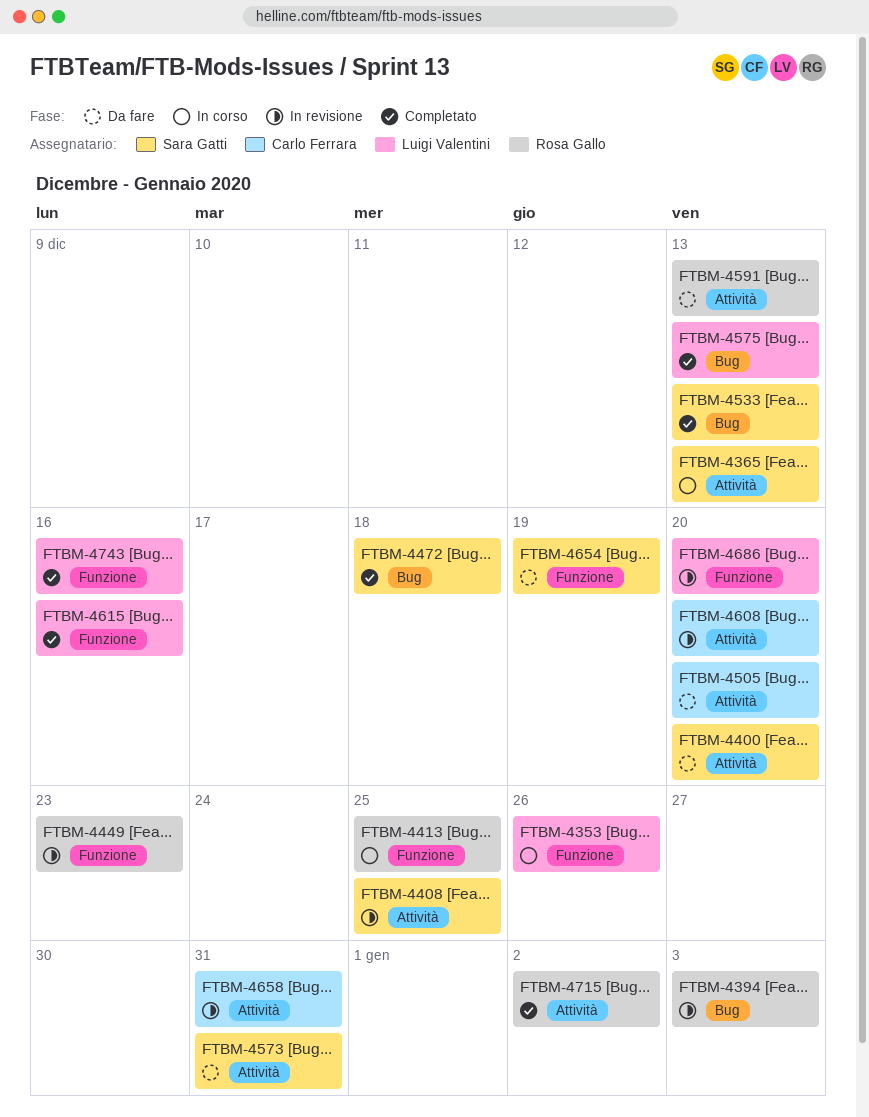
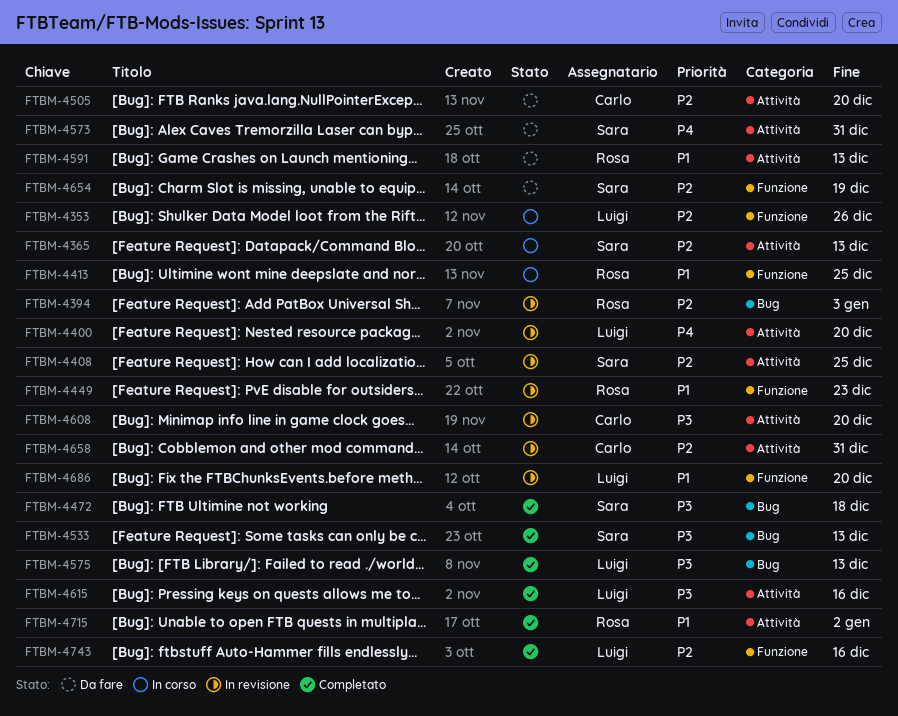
FTBM-4400, status: Da fare -> In revisione
FTBM-4400, owner: Sara Gatti -> Luigi Valentini
FTBM-4615, label: Funzione -> Attività

